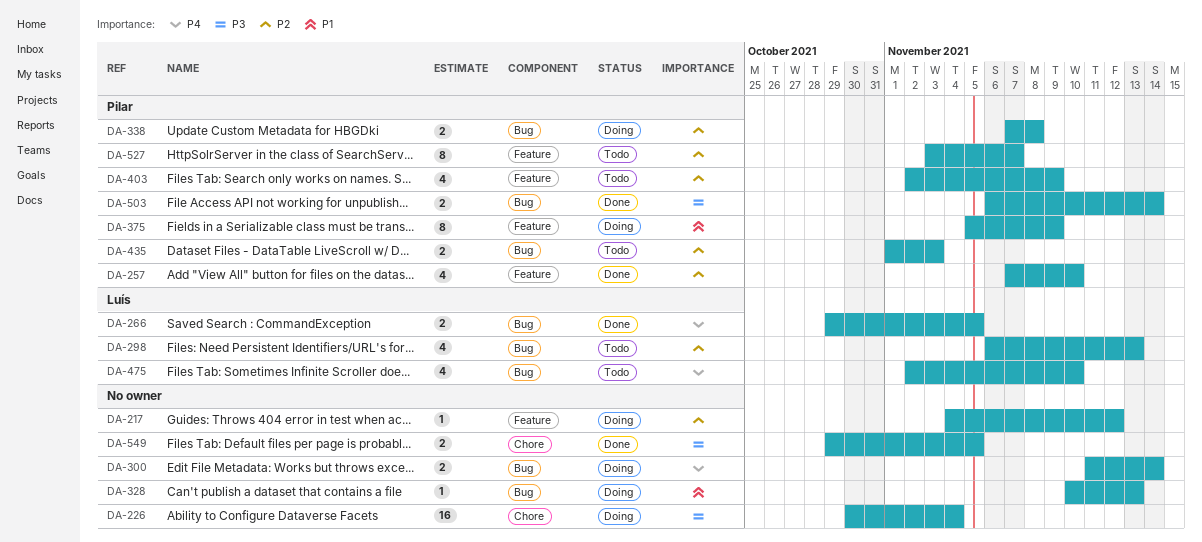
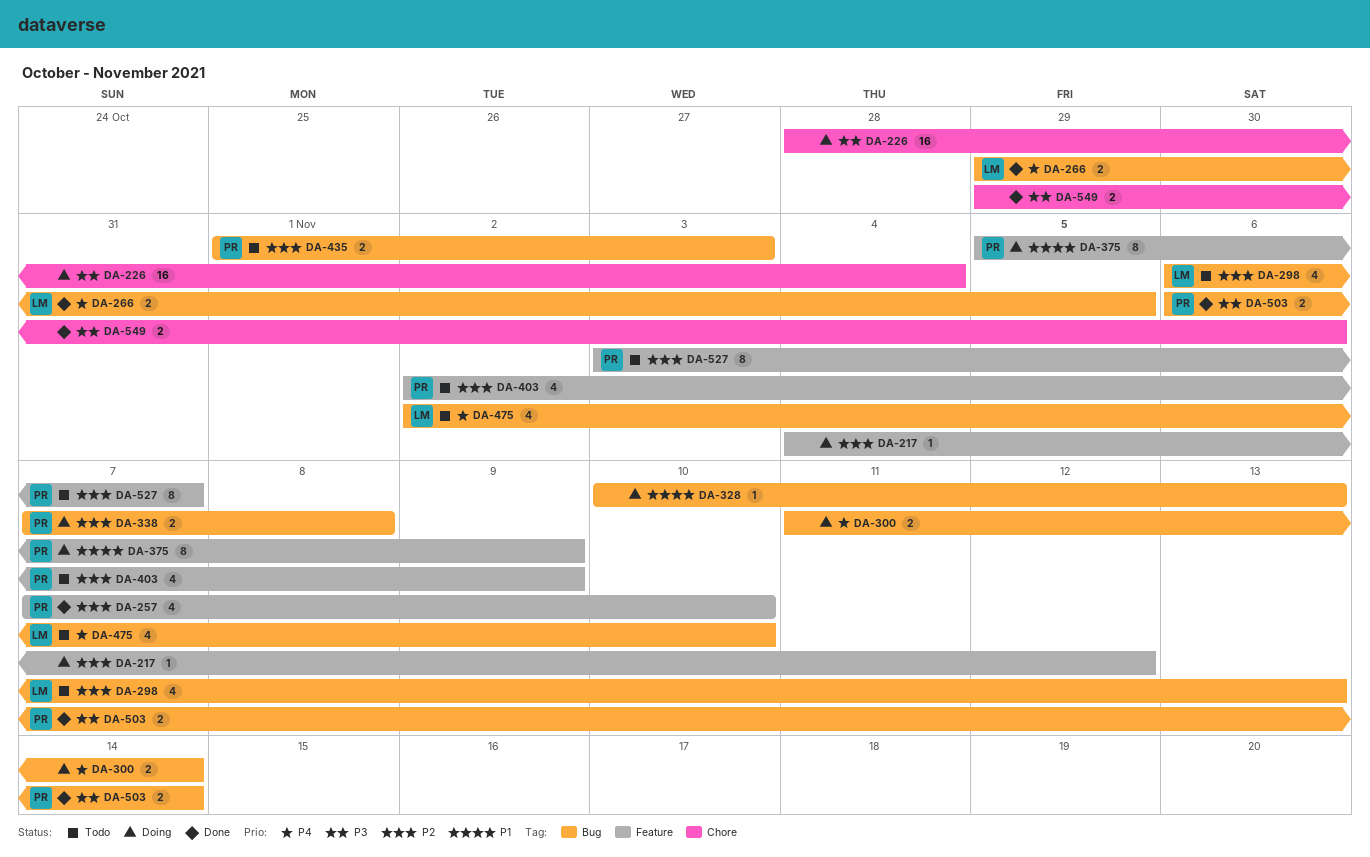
DA-226, start: Oct 30 -> Oct 28
DA-549, due: Nov 5 -> Nov 6

